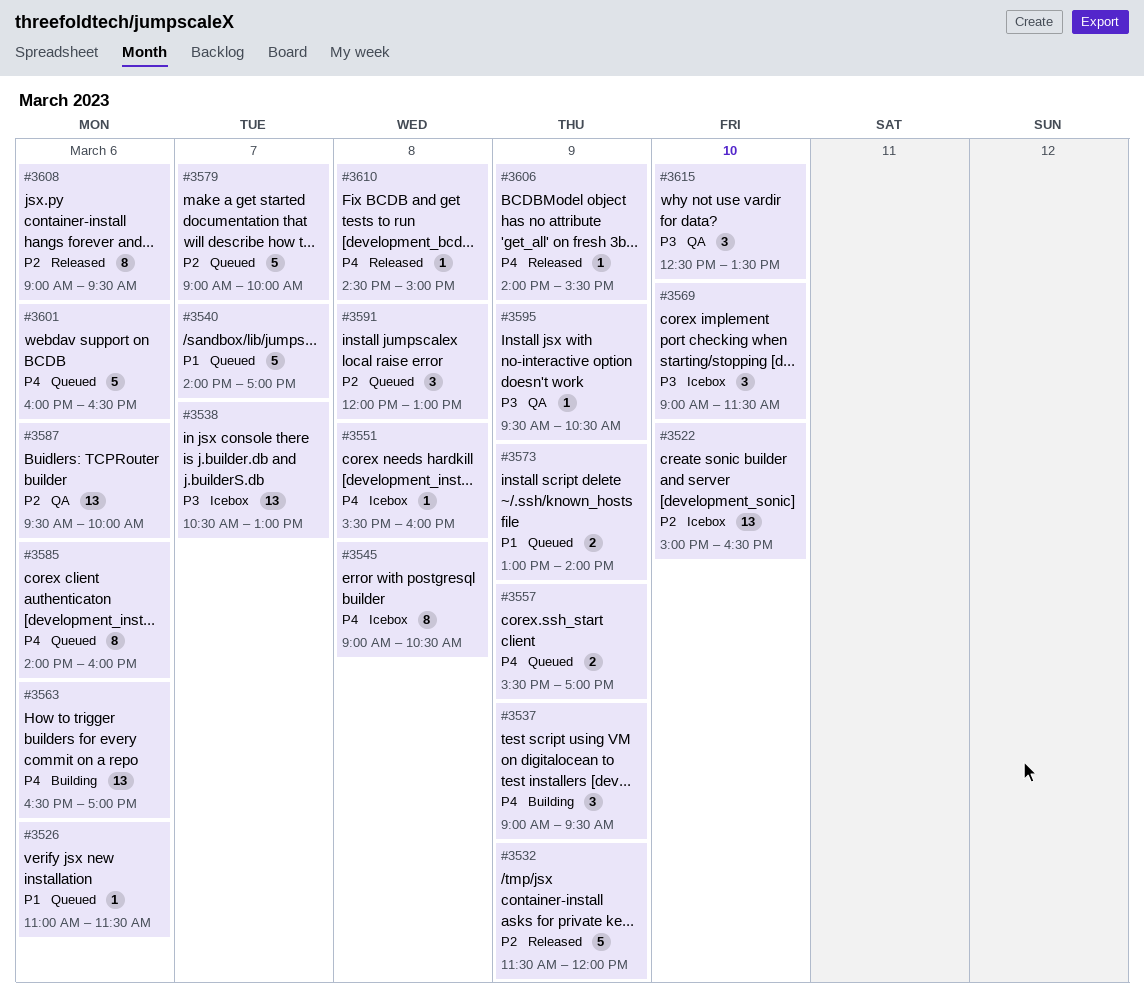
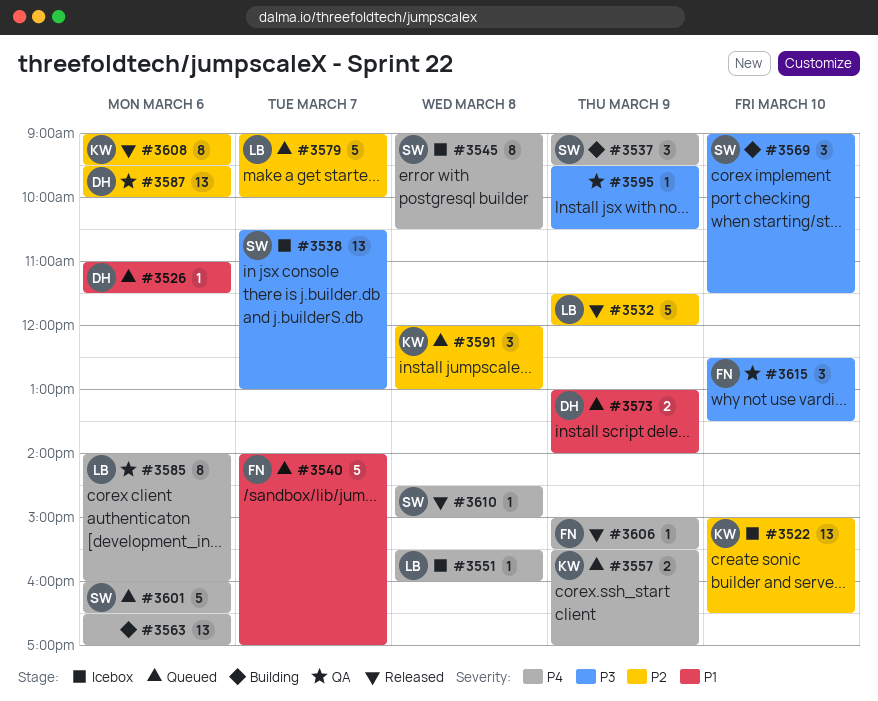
#3569, status: Icebox -> Building
#3585, status: Queued -> QA
#3606, begins: 14:00 -> 15:00

